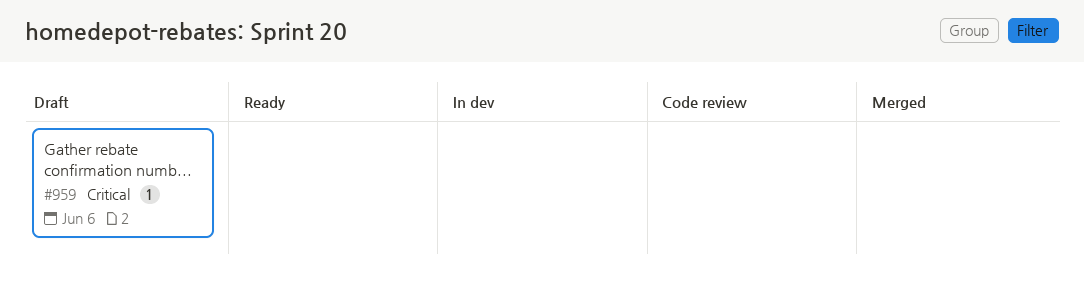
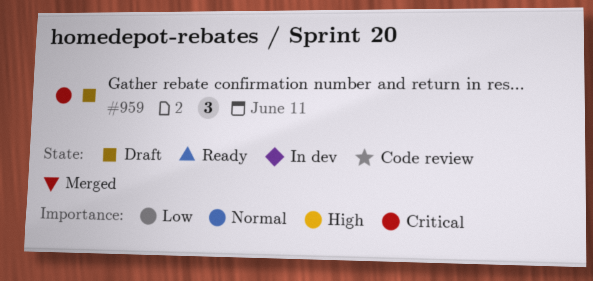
#959, estimate: 1 -> 3
#959, due: Jun 6 -> Jun 11

